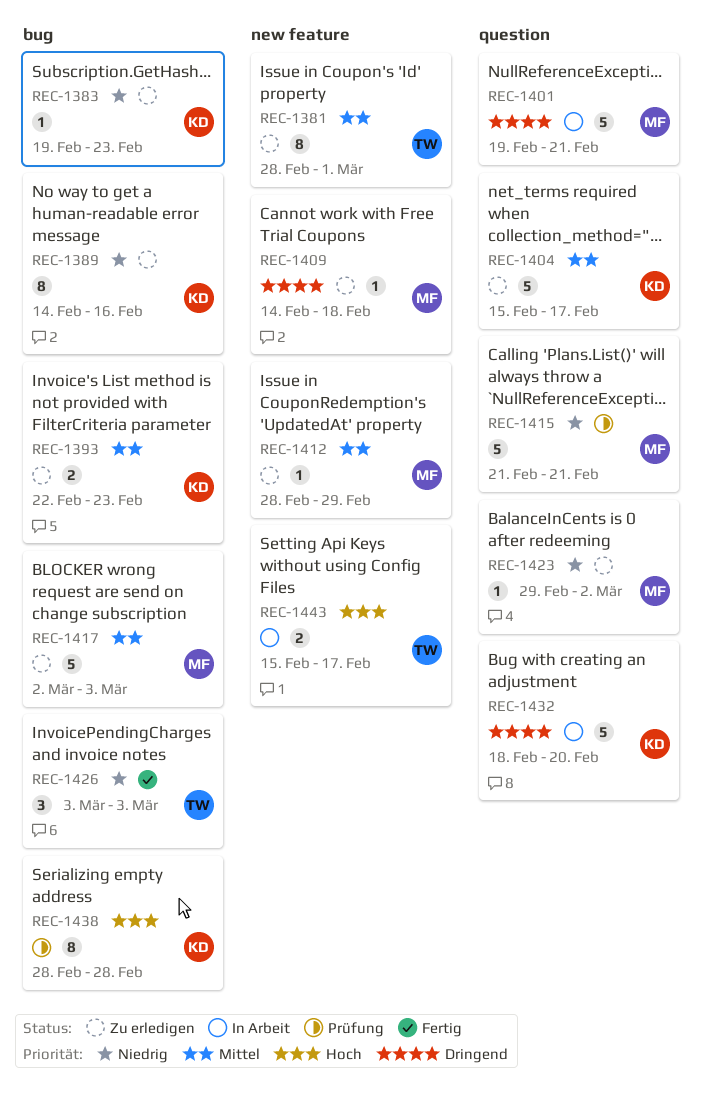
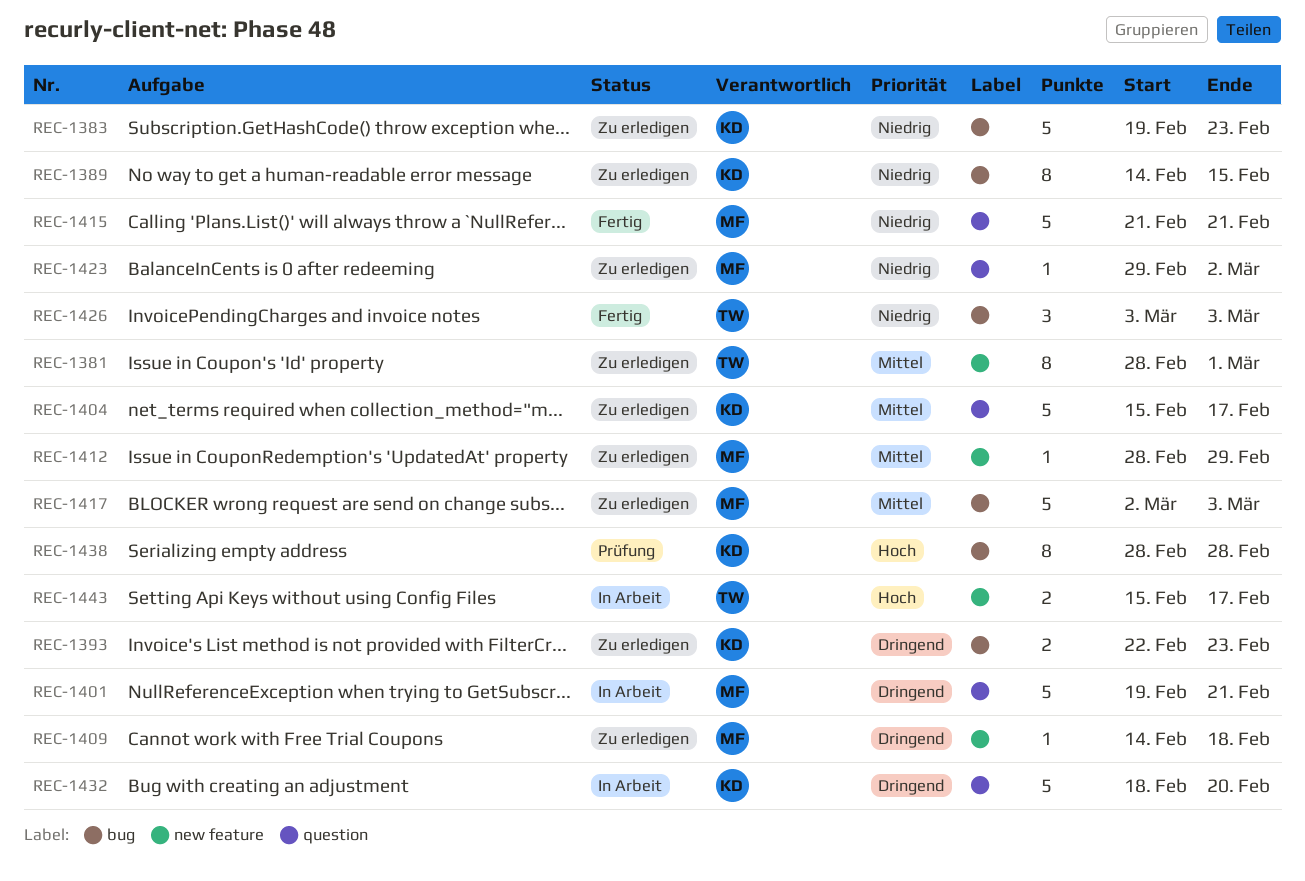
REC-1383, estimate: 1 -> 5
REC-1389, due: Feb 16 -> Feb 15
REC-1393, priority: Mittel -> Dringend
REC-1415, status: Prüfung -> Fertig

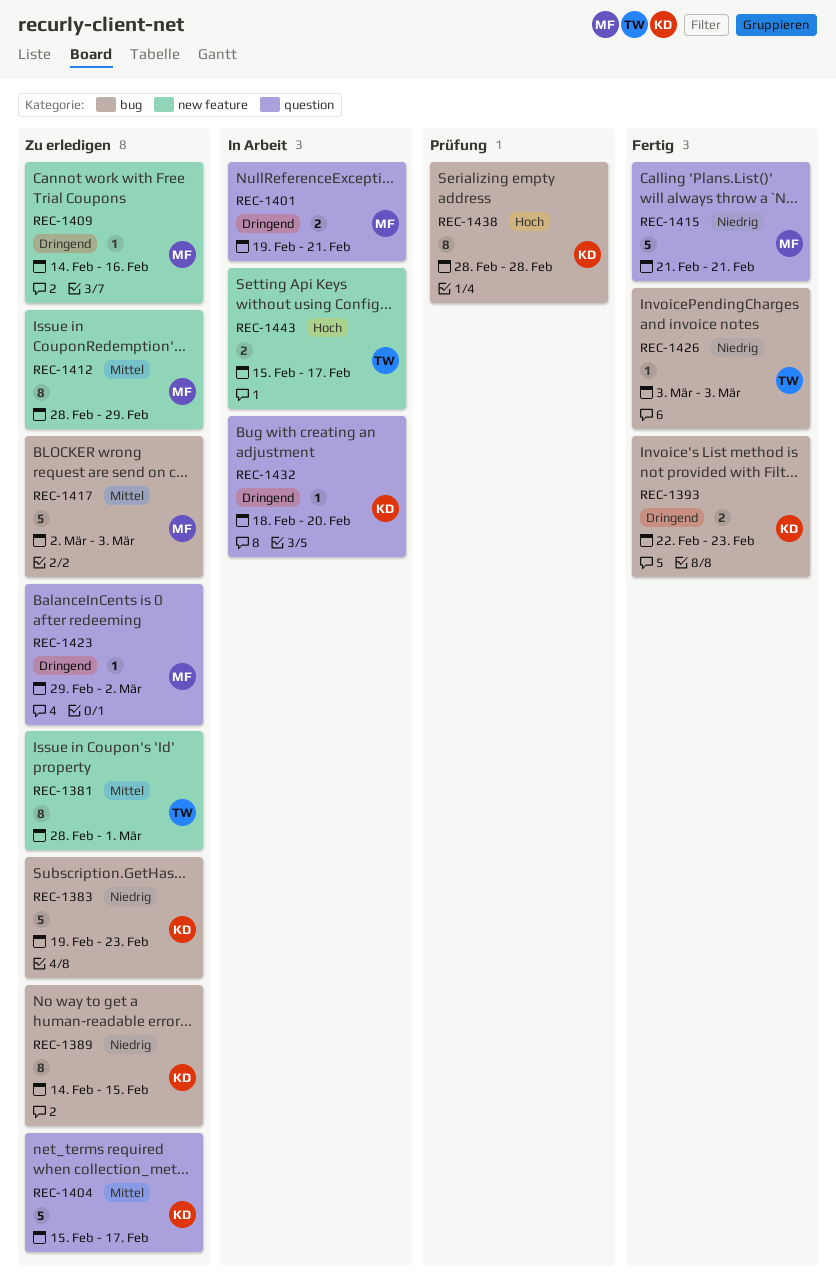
REC-1393, status: Zu erledigen -> Fertig
REC-1401, estimate: 5 -> 2
REC-1409, due: Feb 18 -> Feb 16
REC-1412, estimate: 1 -> 8
REC-1423, priority: Niedrig -> Dringend
REC-1426, estimate: 3 -> 1
REC-1432, estimate: 5 -> 1

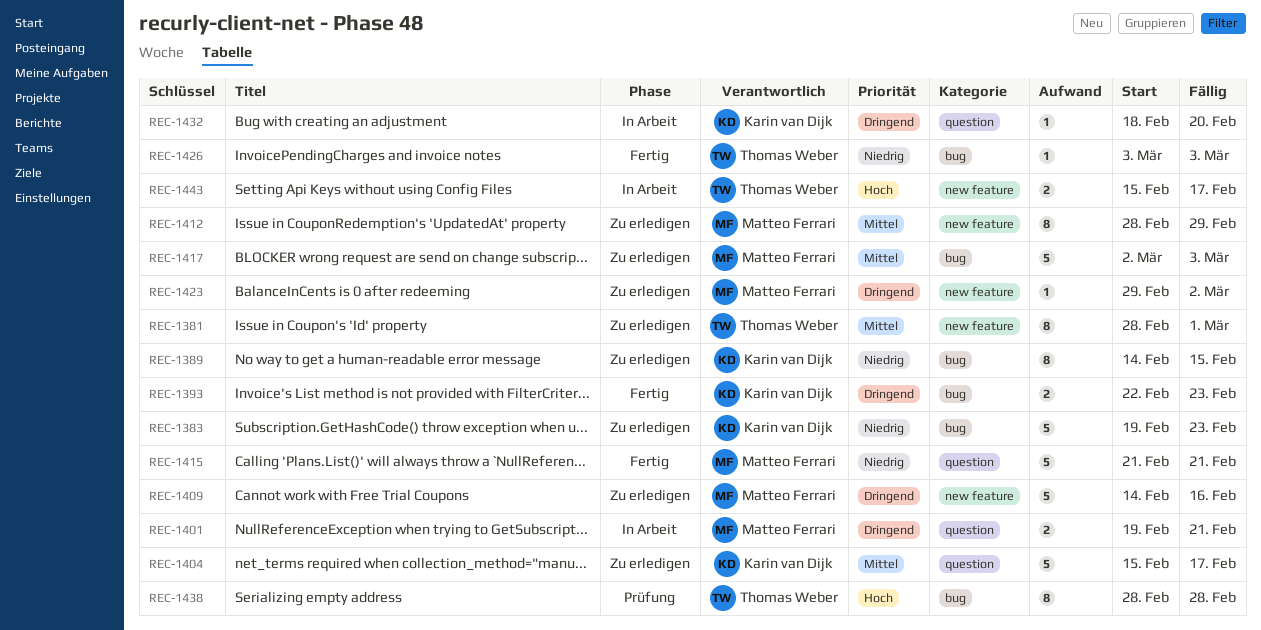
REC-1409, estimate: 1 -> 5
REC-1423, label: question -> new feature
REC-1438, owner: Karin van Dijk -> Thomas Weber

